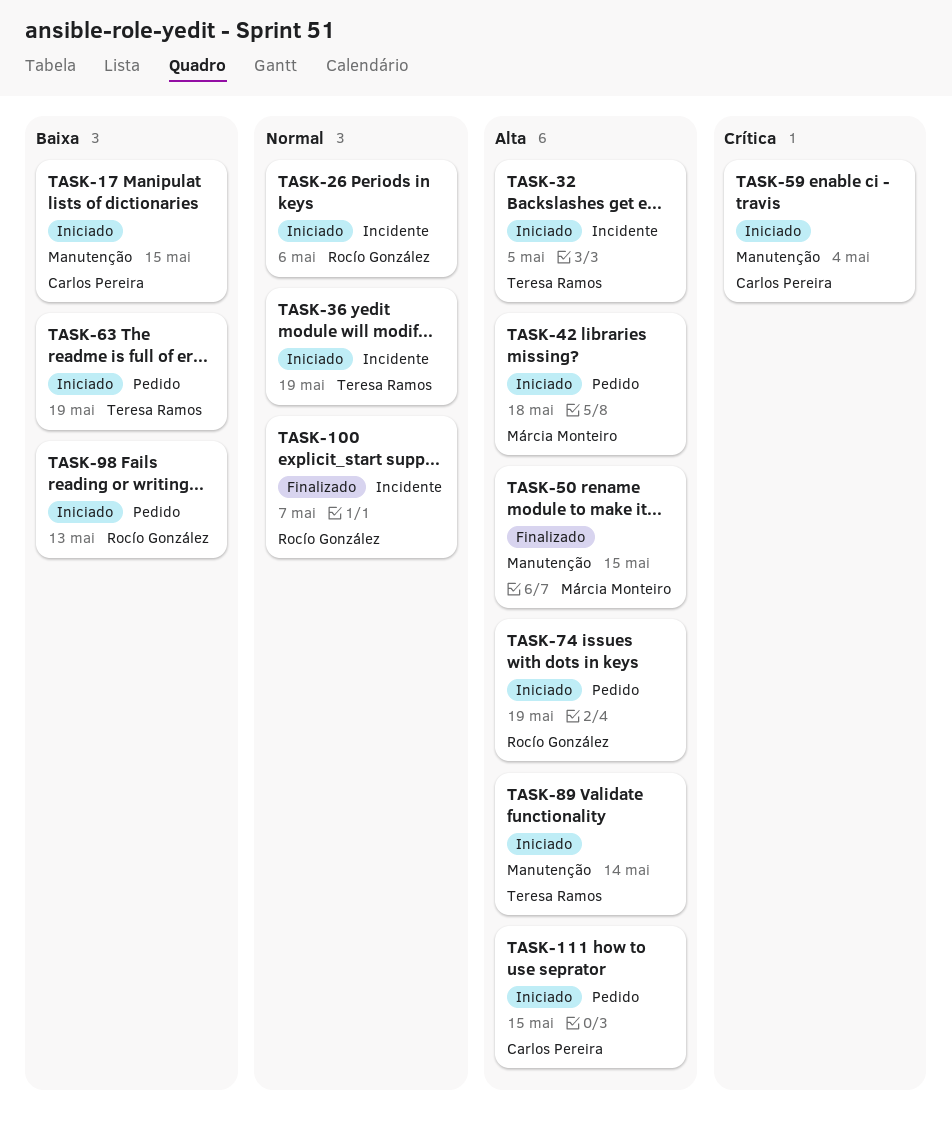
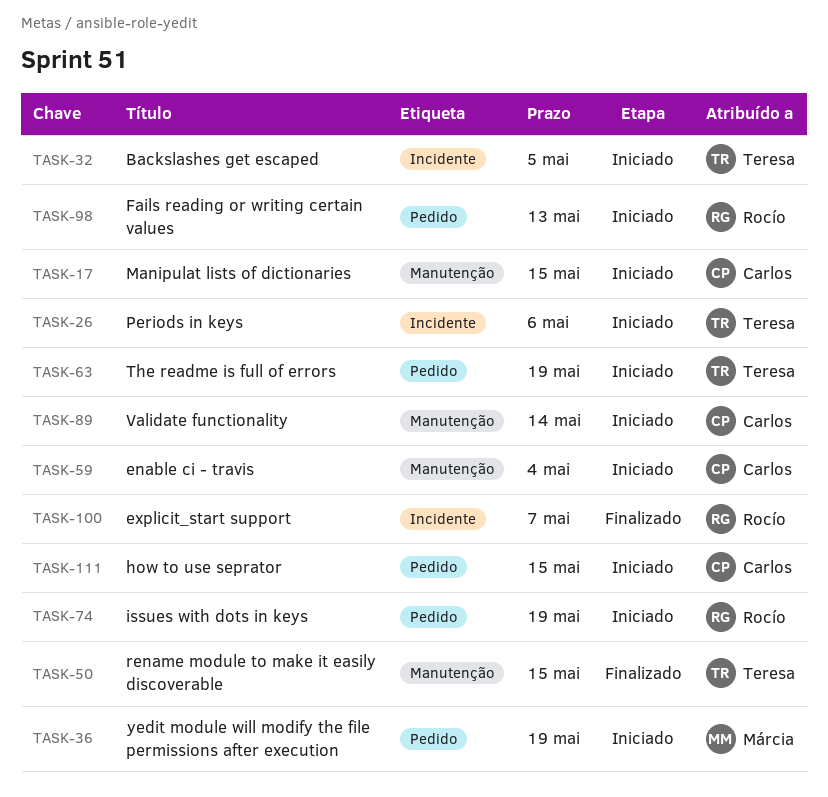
TASK-26, owner: Rocío González -> Teresa Ramos
TASK-36, owner: Teresa Ramos -> Márcia Monteiro
TASK-36, label: Incidente -> Pedido
TASK-42: present -> none
TASK-50, owner: Márcia Monteiro -> Teresa Ramos
TASK-89, owner: Teresa Ramos -> Carlos Pereira

